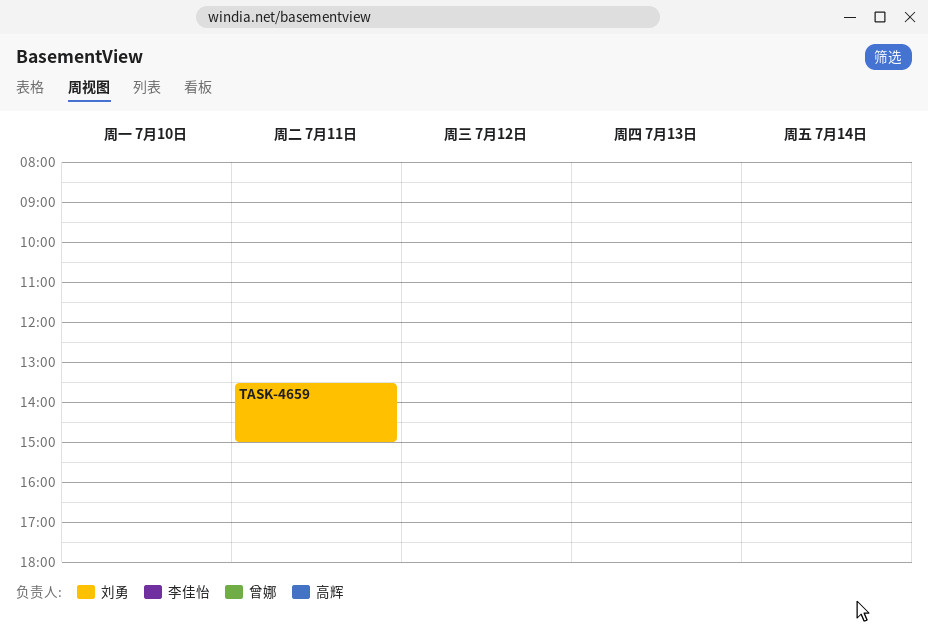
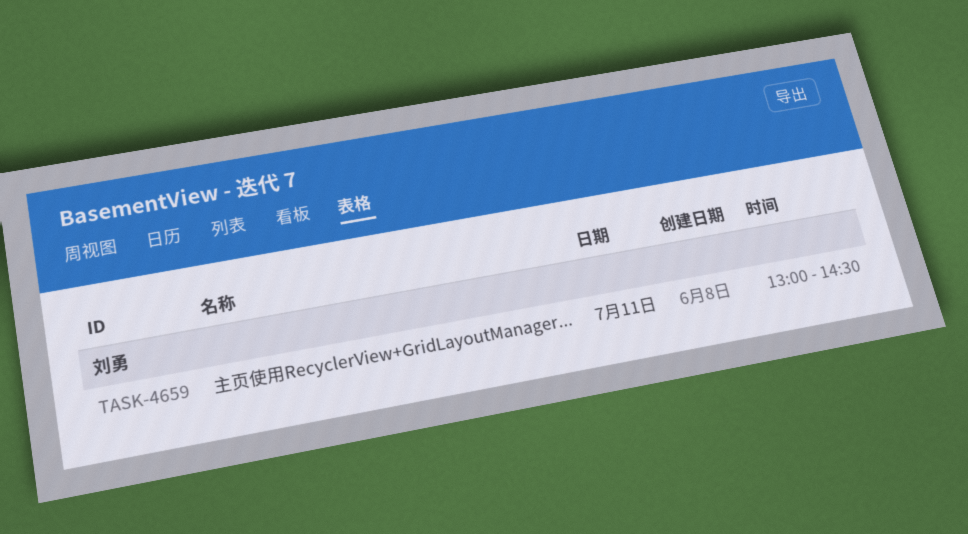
TASK-4659, begins: 13:30 -> 13:00
TASK-4659, ends: 15:00 -> 14:30

